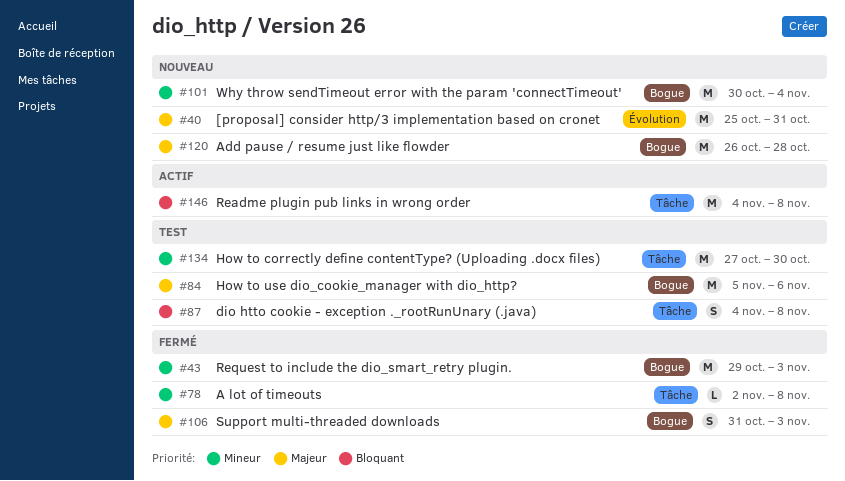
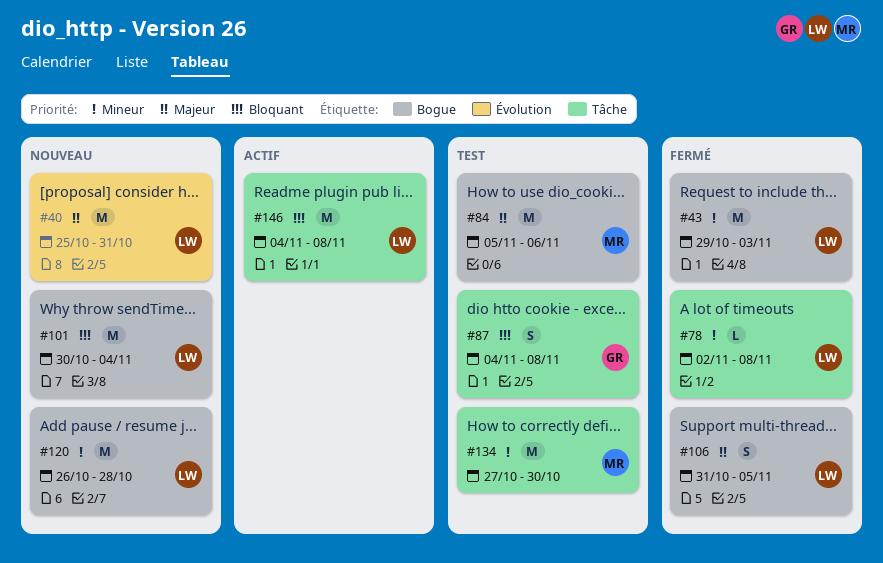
#101, priority: Mineur -> Bloquant
#106, due: Nov 3 -> Nov 5
#120, priority: Majeur -> Mineur

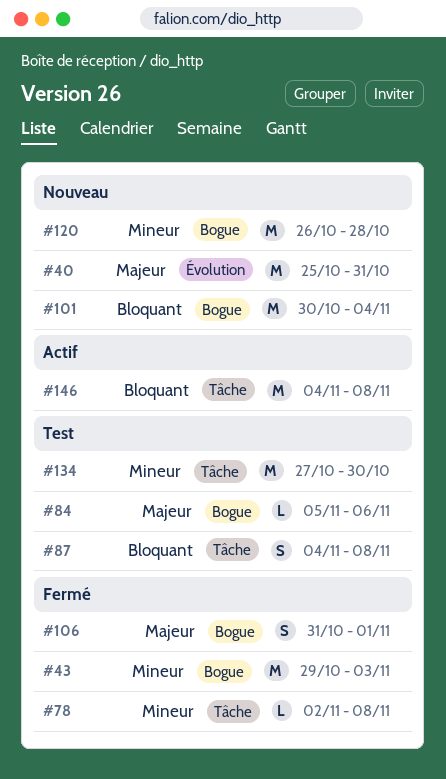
#84, estimate: M -> L
#106, due: Nov 5 -> Nov 1

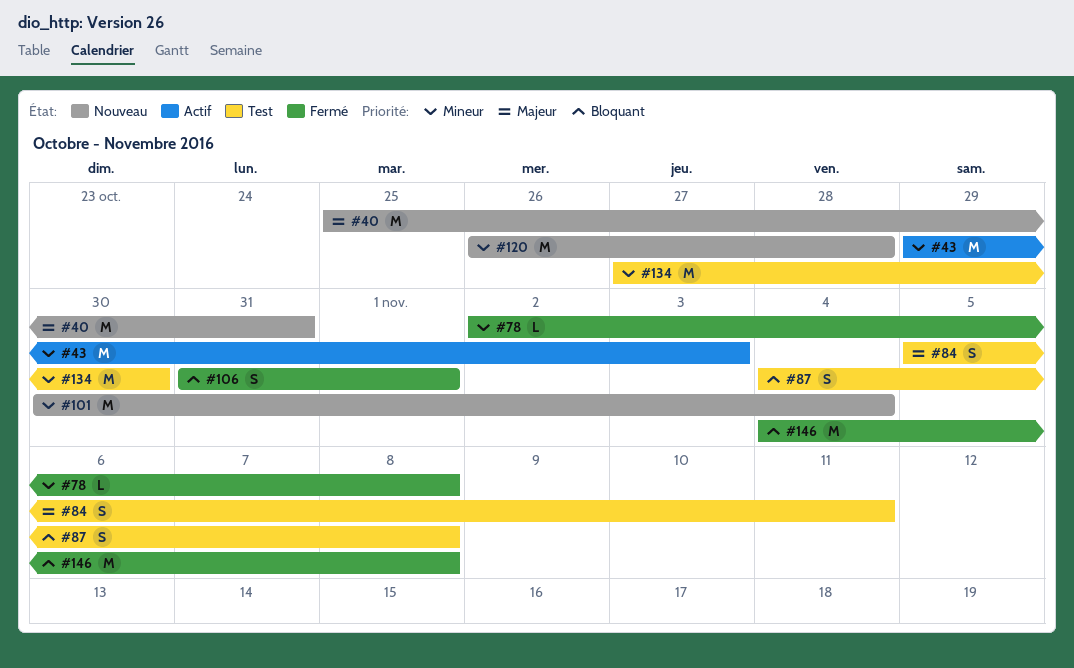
#43, status: Fermé -> Actif
#84, estimate: L -> S
#84, due: Nov 6 -> Nov 11
#101, priority: Bloquant -> Mineur
#106, priority: Majeur -> Bloquant
#146, status: Actif -> Fermé

